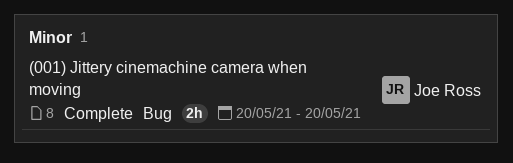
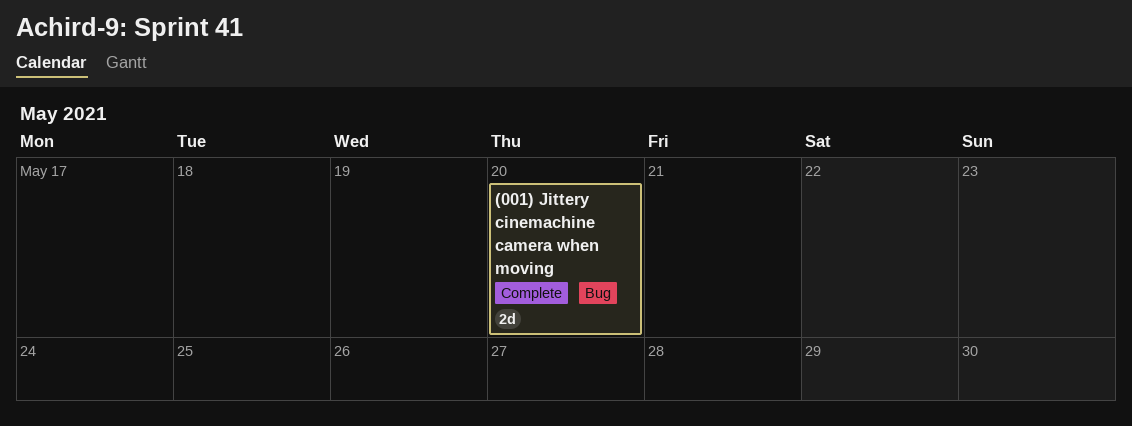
(001) Jittery cinemachine camera when moving, estimate: 2h -> 2d

